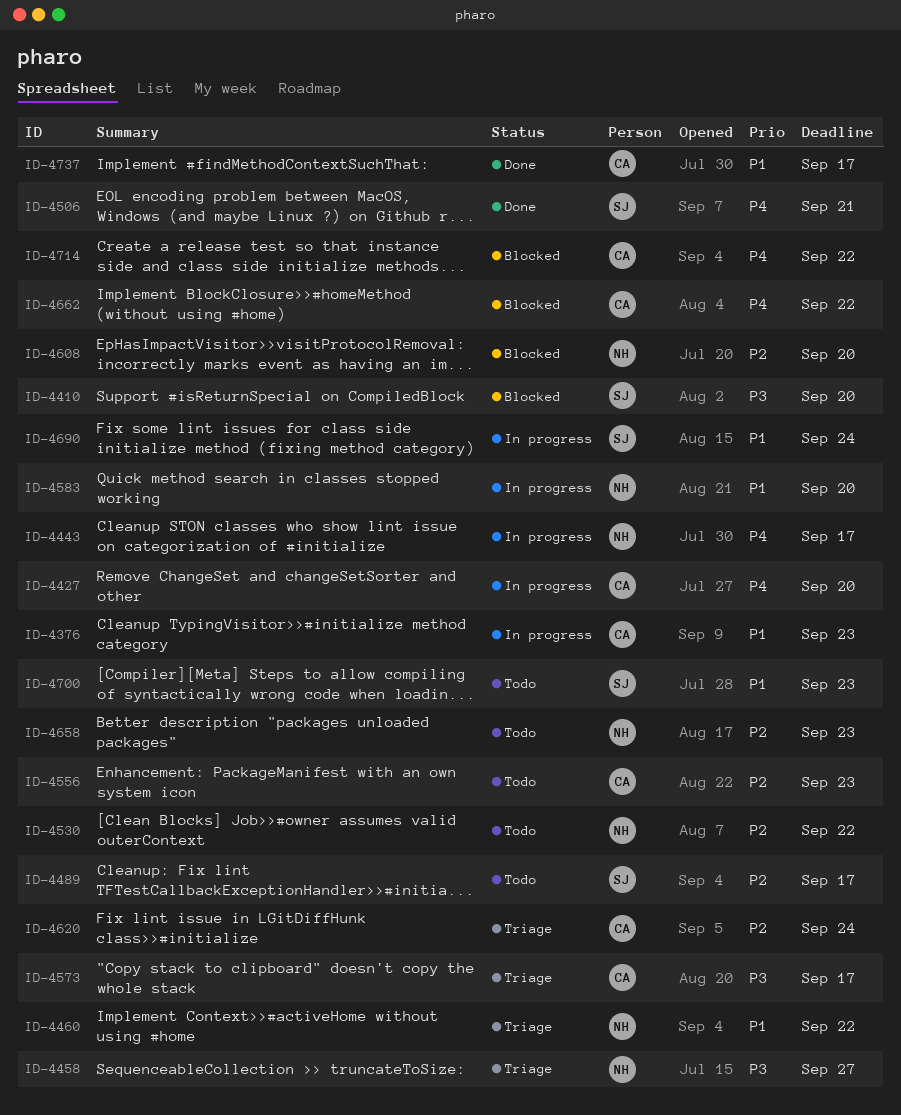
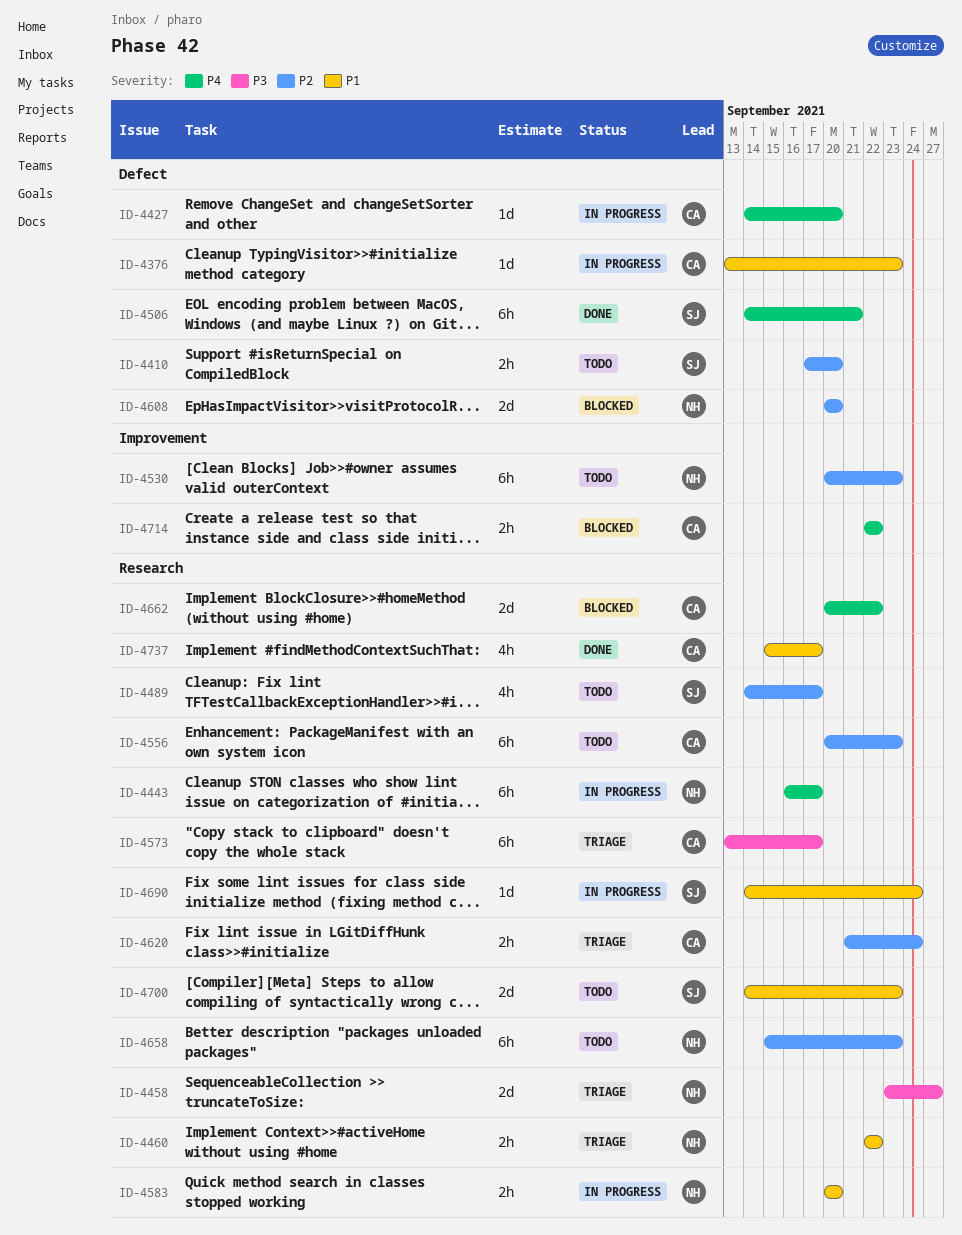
ID-4410, status: Blocked -> Todo
ID-4410, priority: P3 -> P2
ID-4530, due: Sep 22 -> Sep 23

